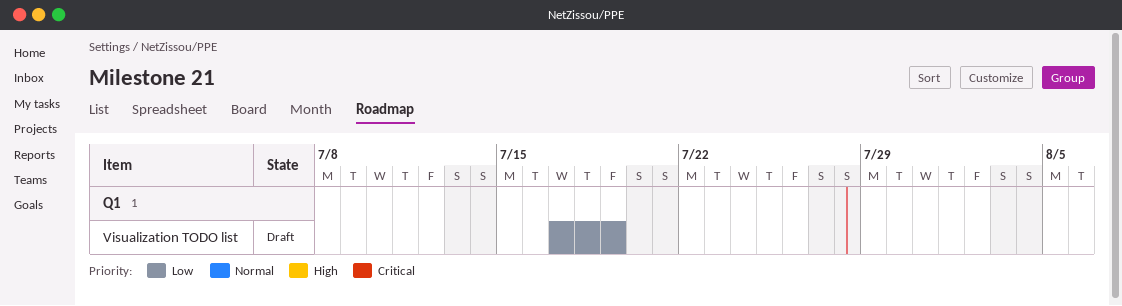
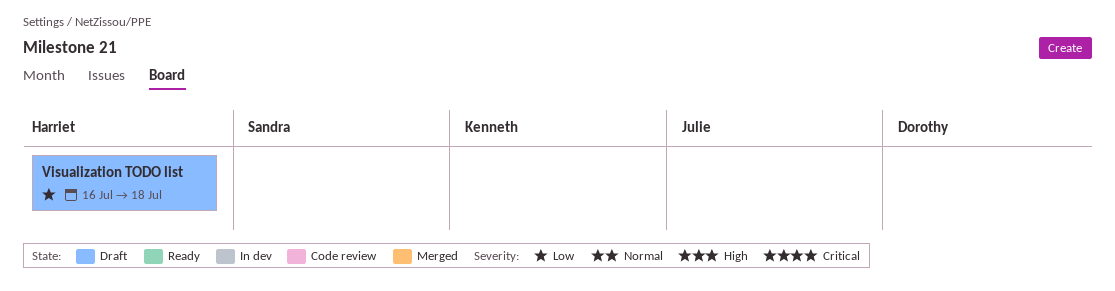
Visualization TODO list, start: Jul 17 -> Jul 16
Visualization TODO list, due: Jul 19 -> Jul 18

